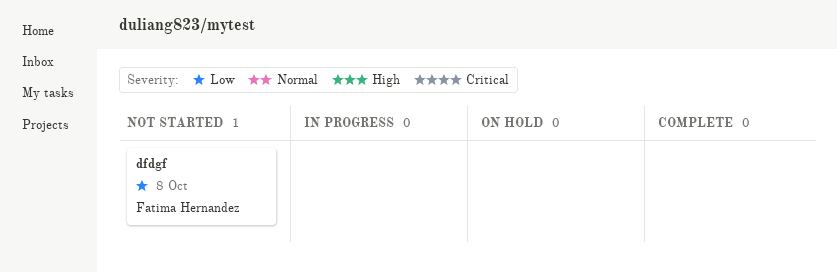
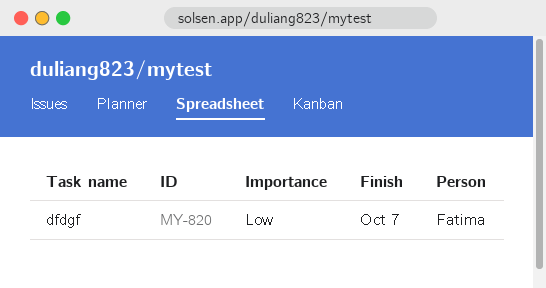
dfdgf, due: Oct 8 -> Oct 7

